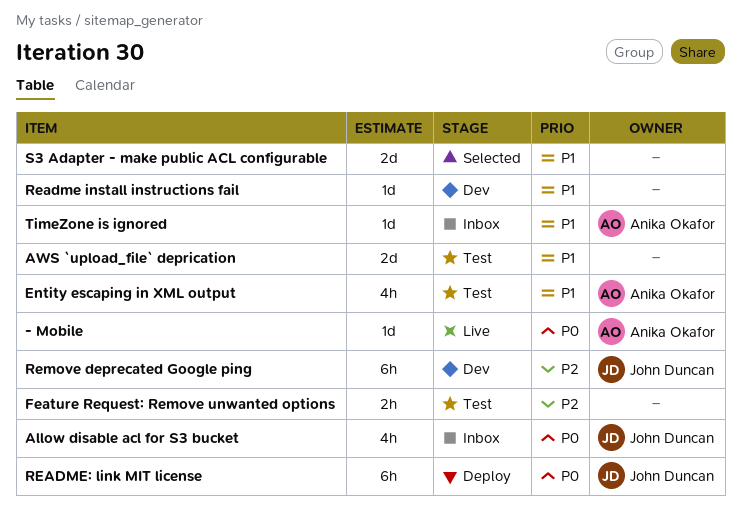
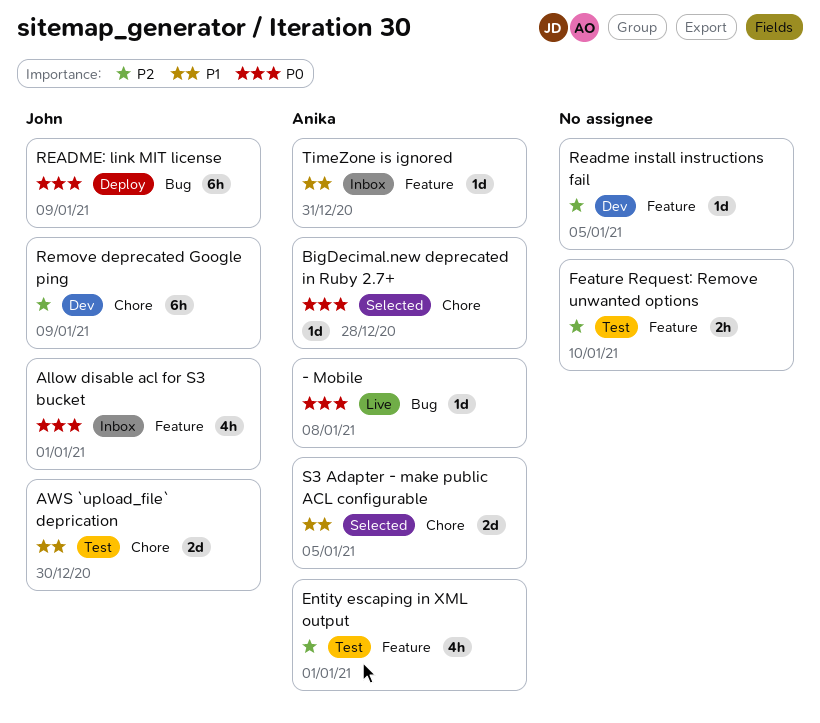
AWS `upload_file` deprication, owner: none -> John Duncan
BigDecimal.new deprecated in Ruby 2.7+: none -> present
Entity escaping in XML output, priority: P1 -> P2
Readme install instructions fail, priority: P1 -> P2
S3 Adapter - make public ACL configurable, owner: none -> Anika Okafor

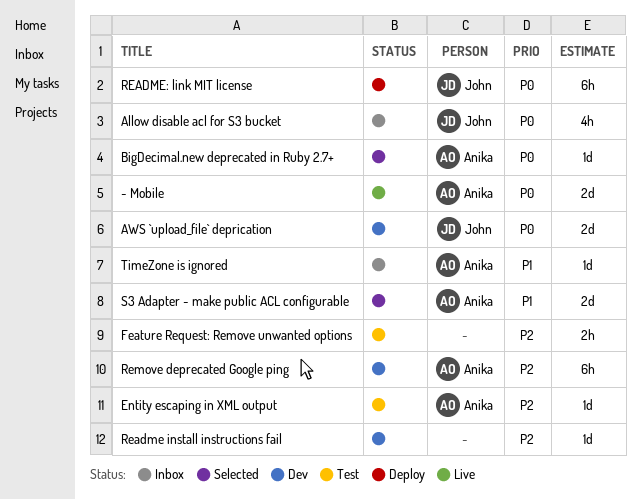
- Mobile, estimate: 1d -> 2d
AWS `upload_file` deprication, status: Test -> Dev
AWS `upload_file` deprication, priority: P1 -> P0
Entity escaping in XML output, estimate: 4h -> 1d
Remove deprecated Google ping, owner: John -> Anika

